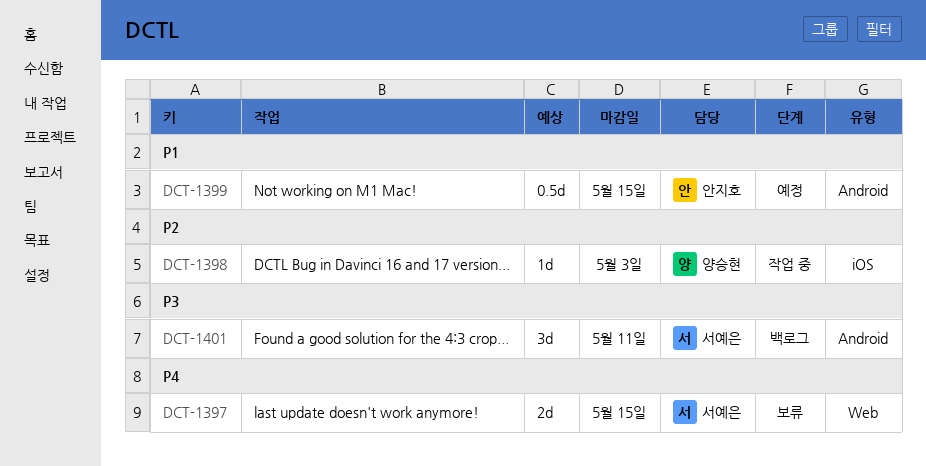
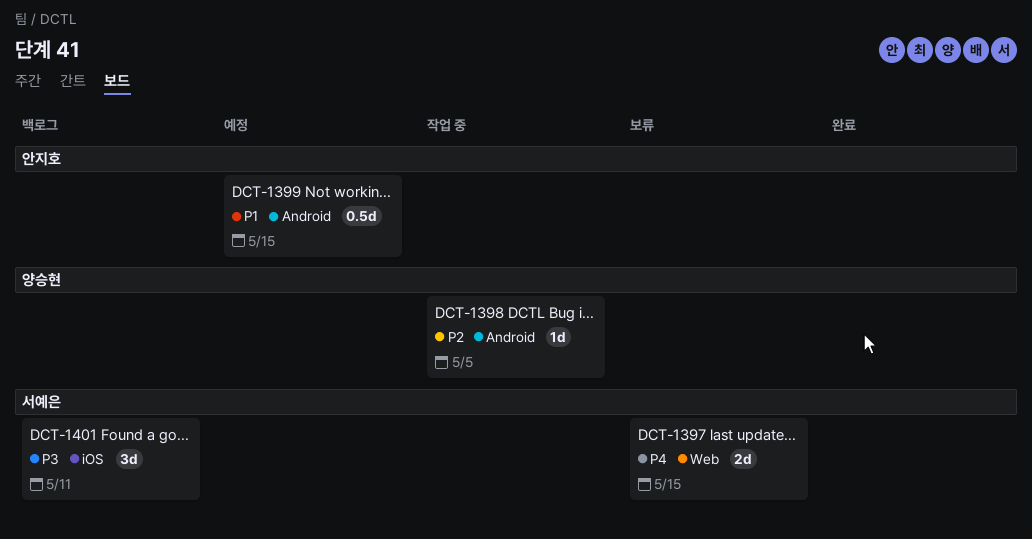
DCT-1398, label: iOS -> Android
DCT-1398, due: May 3 -> May 5
DCT-1401, label: Android -> iOS

